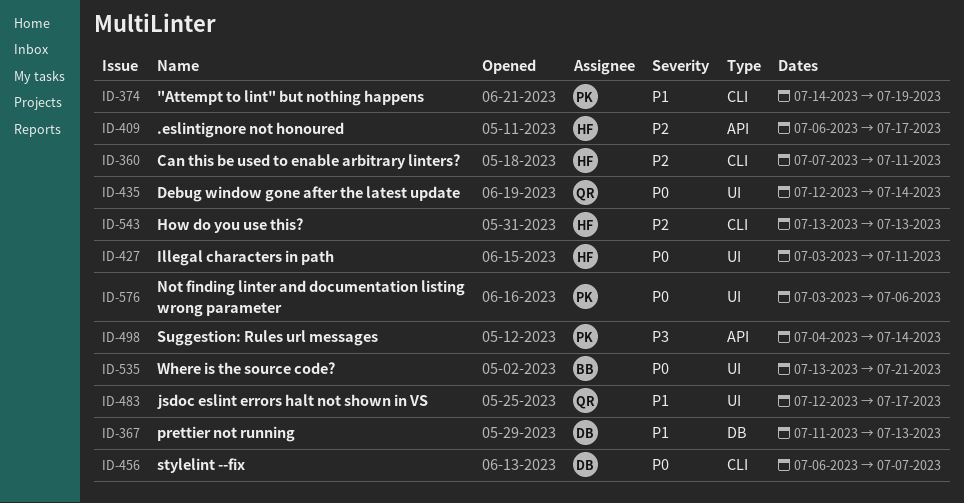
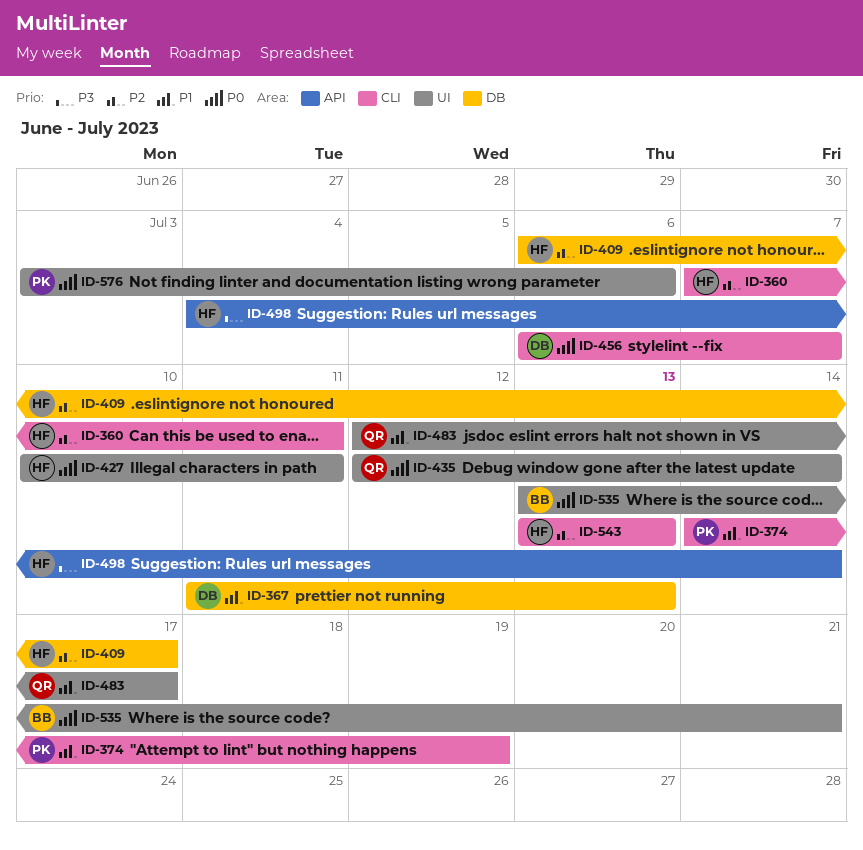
ID-409, label: API -> DB
ID-427, start: Jul 3 -> Jul 10
ID-498, owner: PK -> HF

